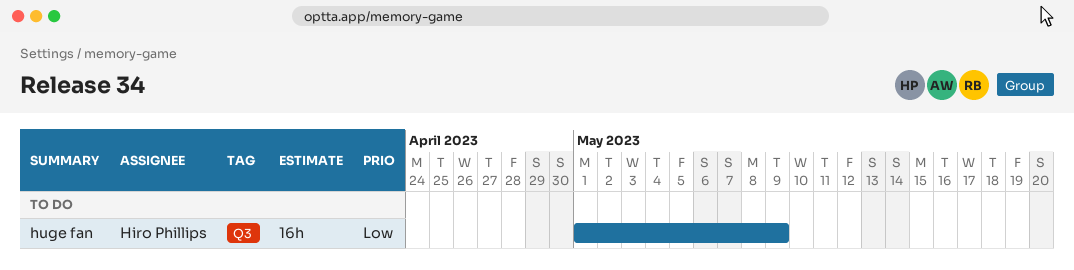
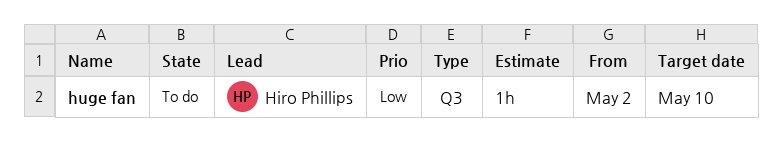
huge fan, estimate: 16h -> 1h
huge fan, start: May 1 -> May 2
huge fan, due: May 9 -> May 10

